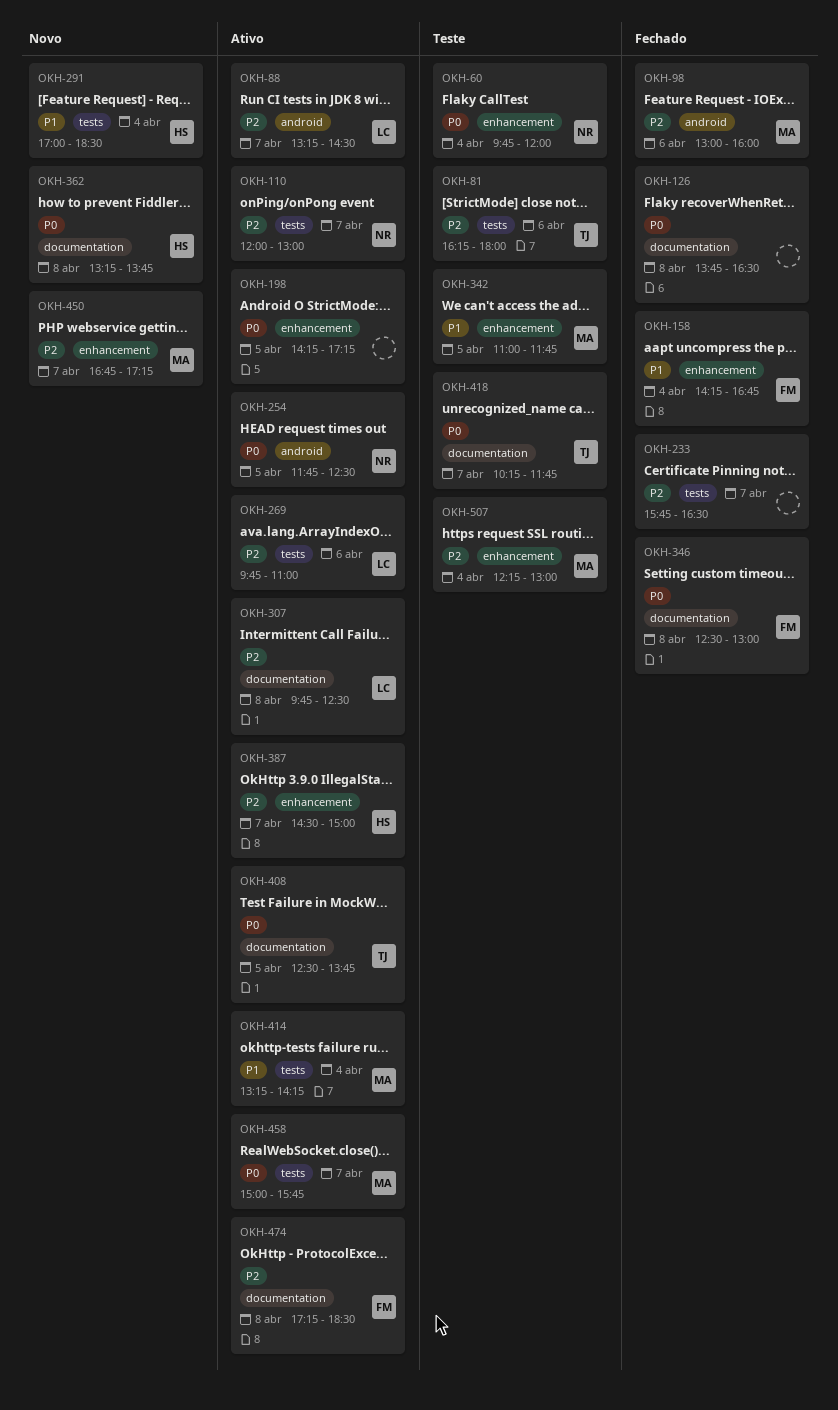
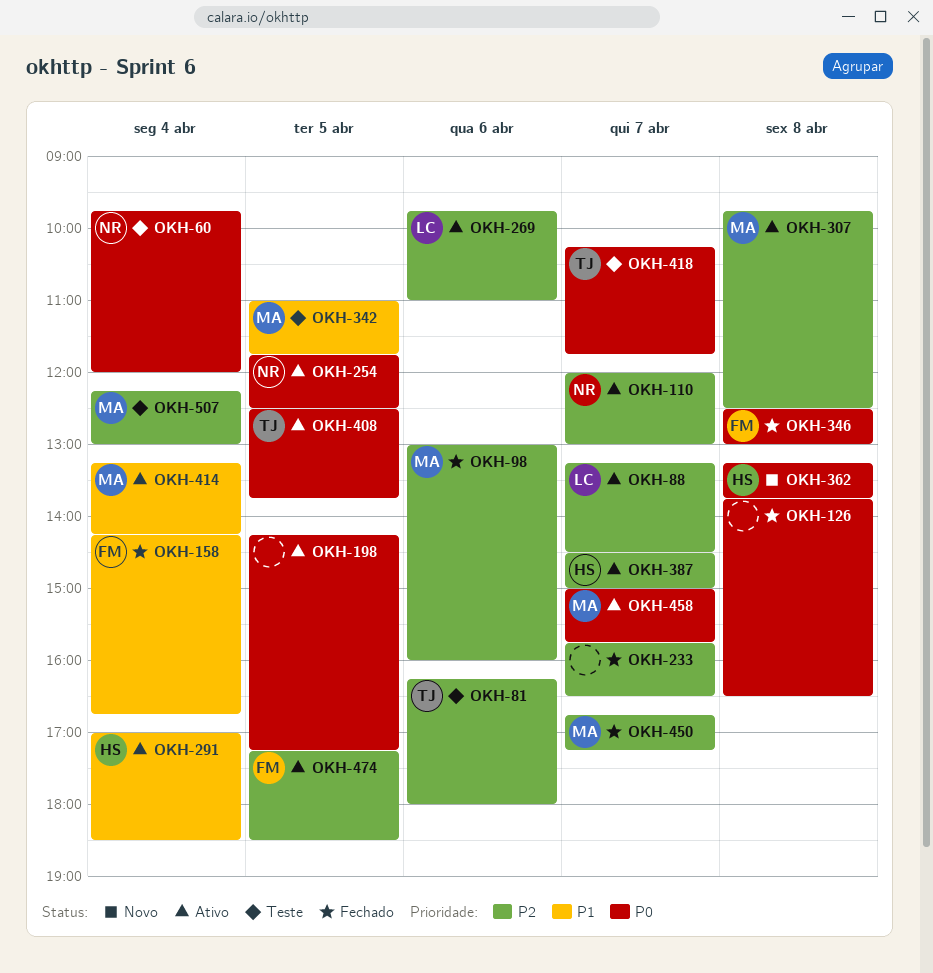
OKH-291, status: Novo -> Ativo
OKH-307, owner: LC -> MA
OKH-450, status: Novo -> Fechado
OKH-474, day: Apr 8 -> Apr 5

